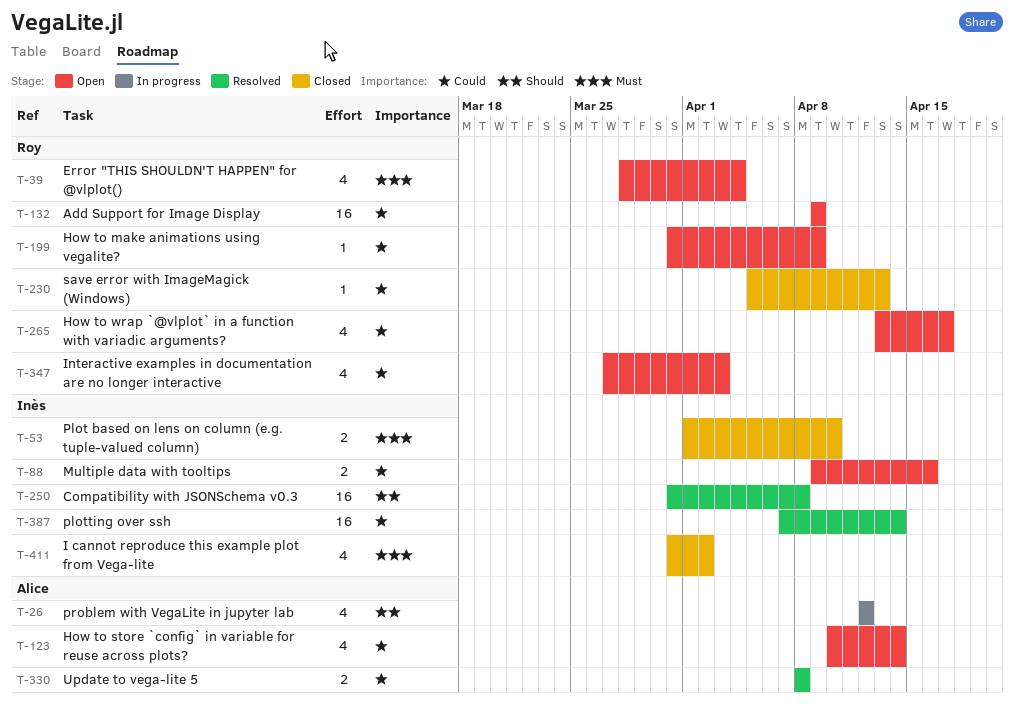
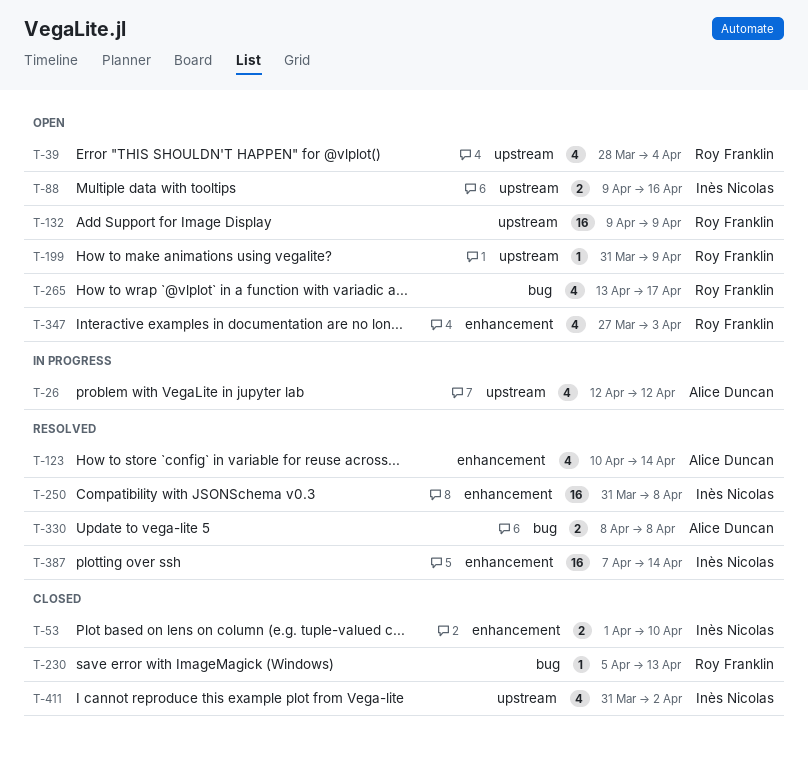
T-123, status: Open -> Resolved

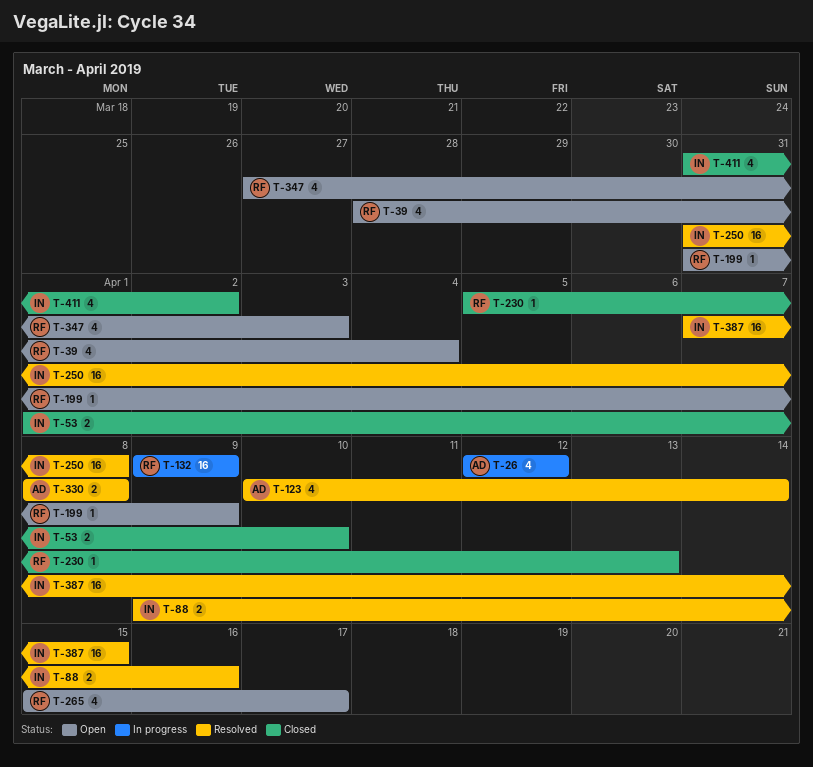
T-88, status: Open -> Resolved
T-132, status: Open -> In progress
T-265, start: Apr 13 -> Apr 15
T-387, due: Apr 14 -> Apr 15

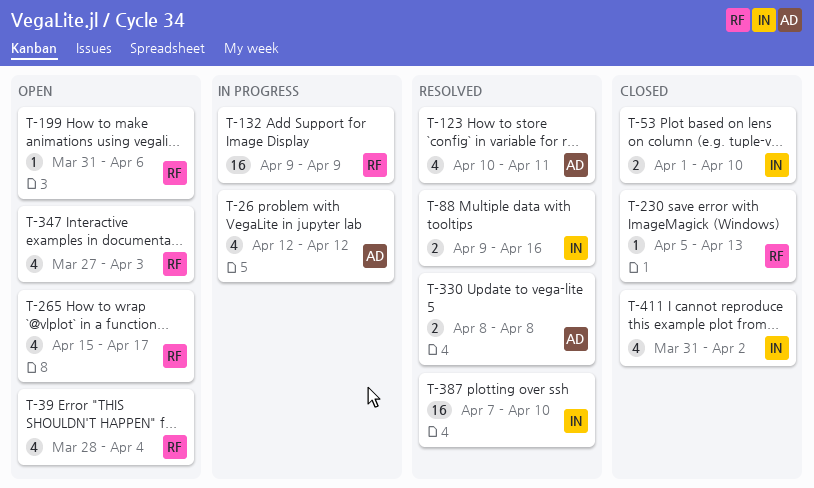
T-123, due: Apr 14 -> Apr 11
T-199, due: Apr 9 -> Apr 6
T-250: present -> none
T-387, due: Apr 15 -> Apr 10

